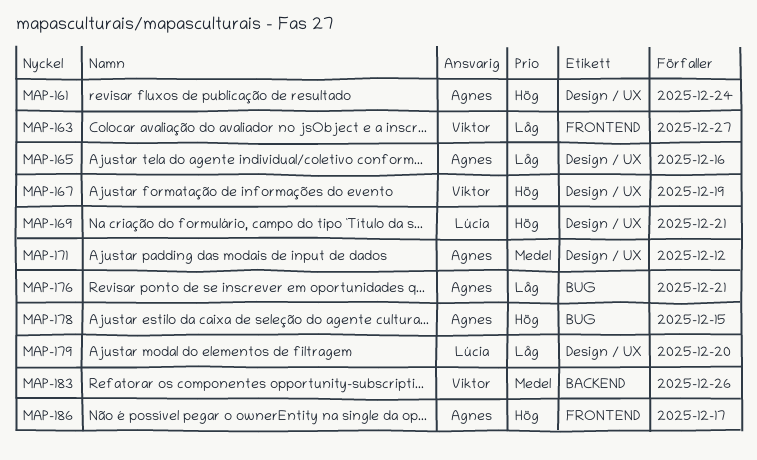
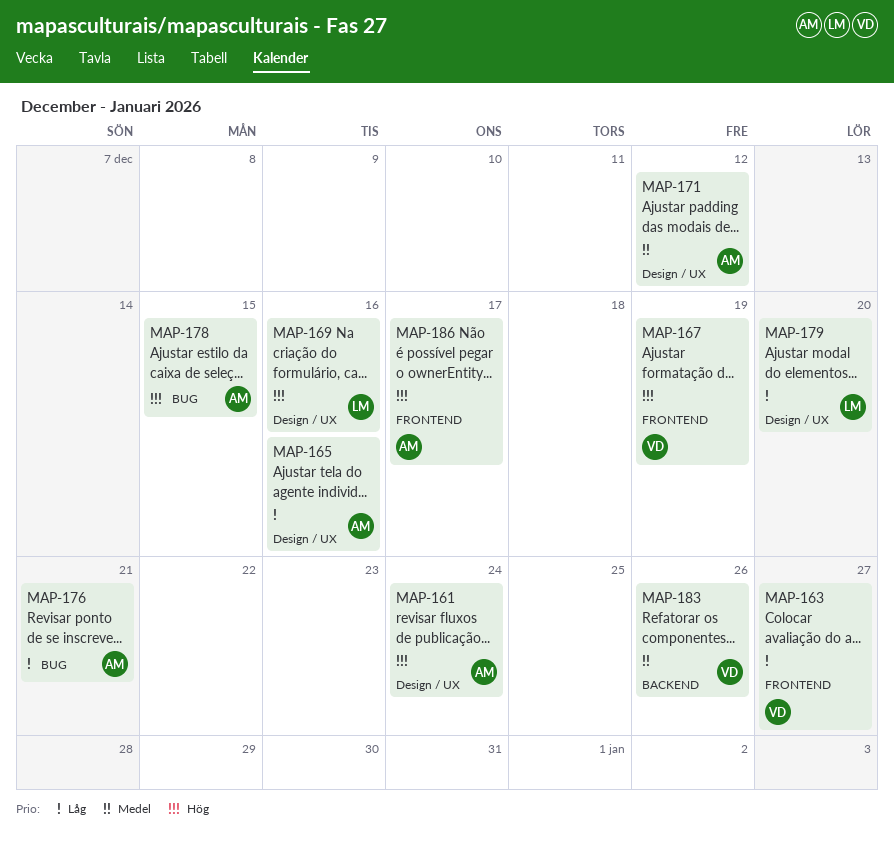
MAP-167, label: Design / UX -> FRONTEND
MAP-169, due: Dec 21 -> Dec 16

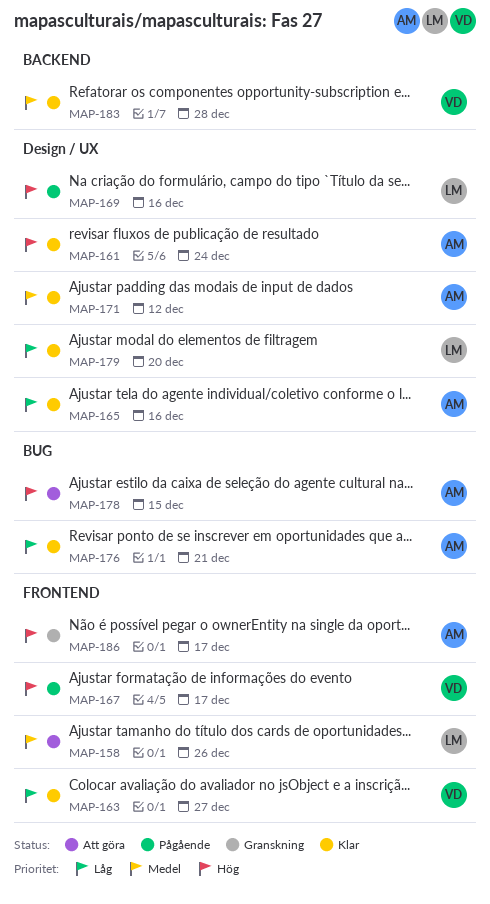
MAP-158: none -> present
MAP-167, due: Dec 19 -> Dec 17
MAP-183, due: Dec 26 -> Dec 28

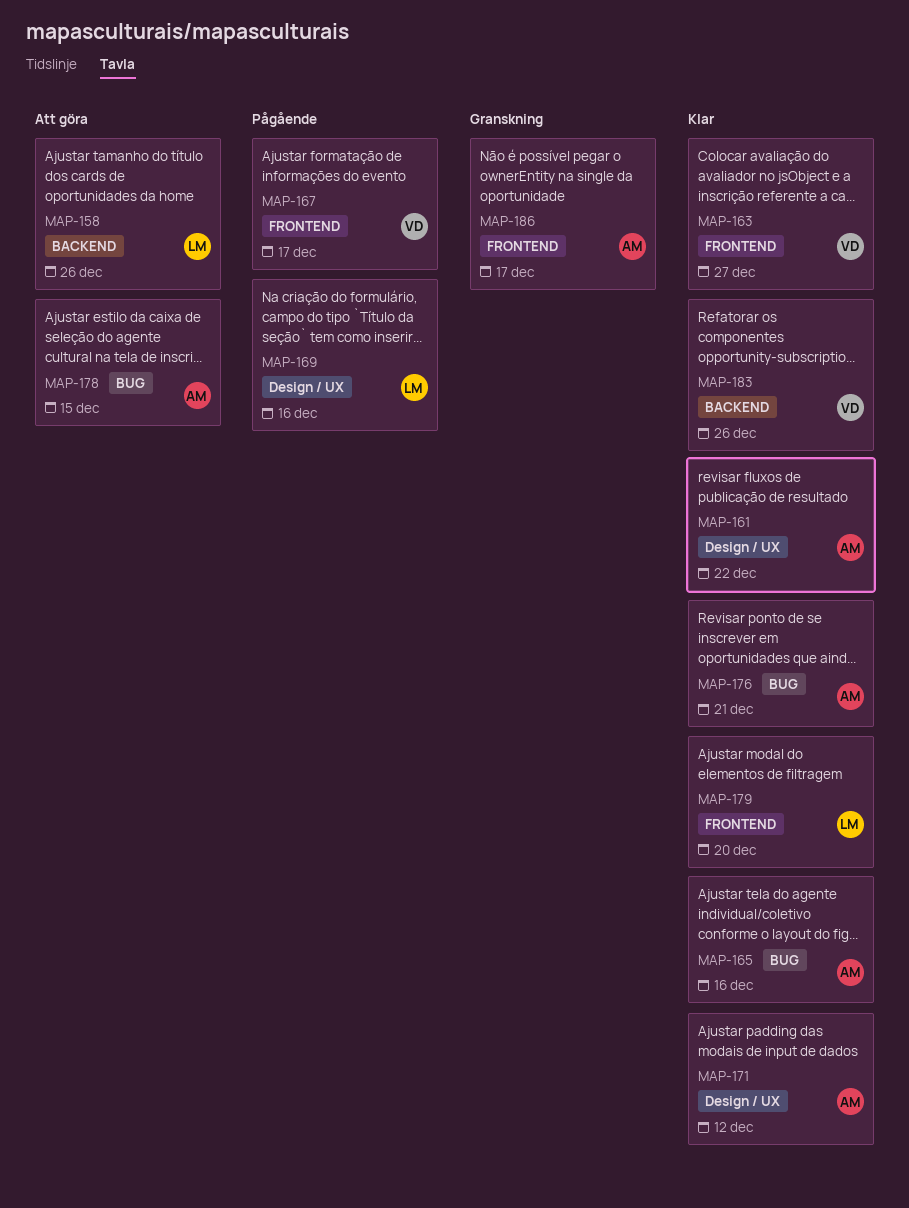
MAP-158, label: FRONTEND -> BACKEND
MAP-161, due: Dec 24 -> Dec 22
MAP-165, label: Design / UX -> BUG
MAP-179, label: Design / UX -> FRONTEND
MAP-183, due: Dec 28 -> Dec 26

